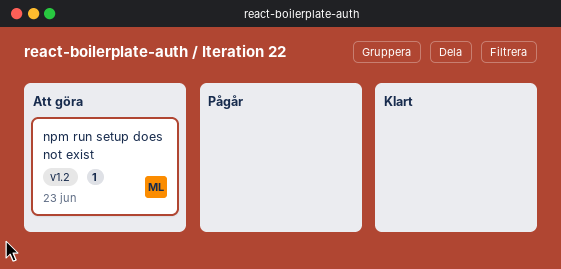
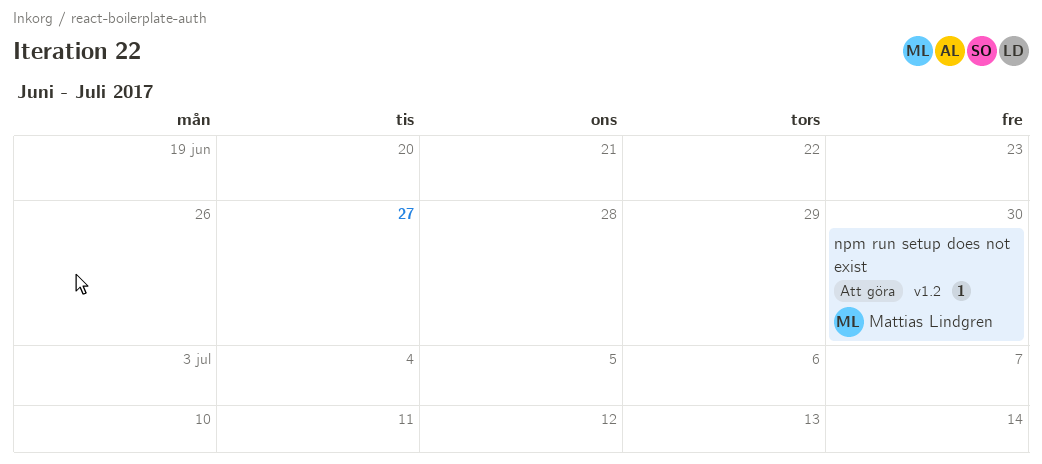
npm run setup does not exist, due: Jun 23 -> Jun 30

